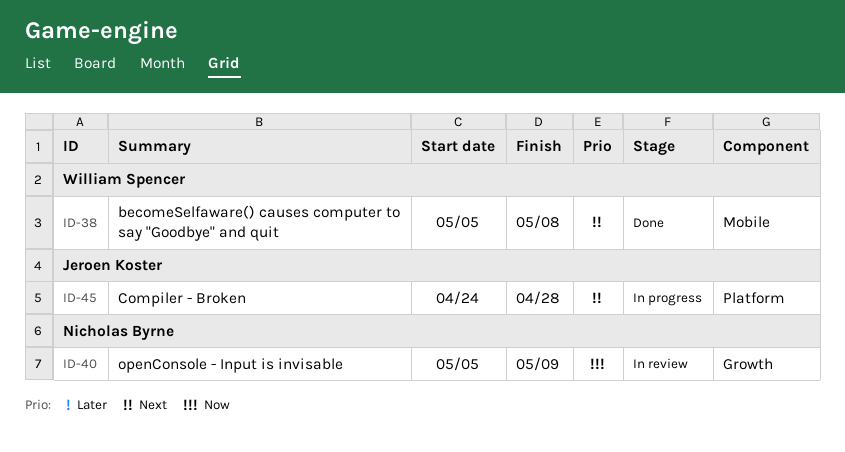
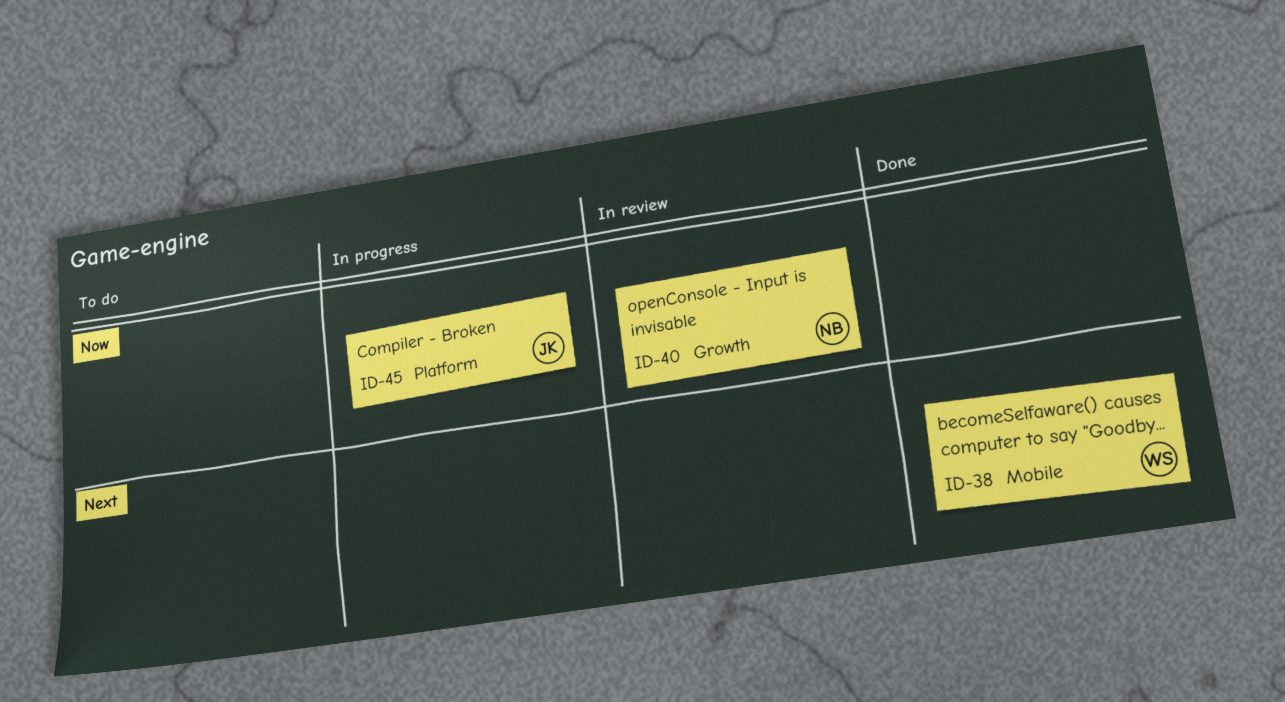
ID-45, priority: Next -> Now

